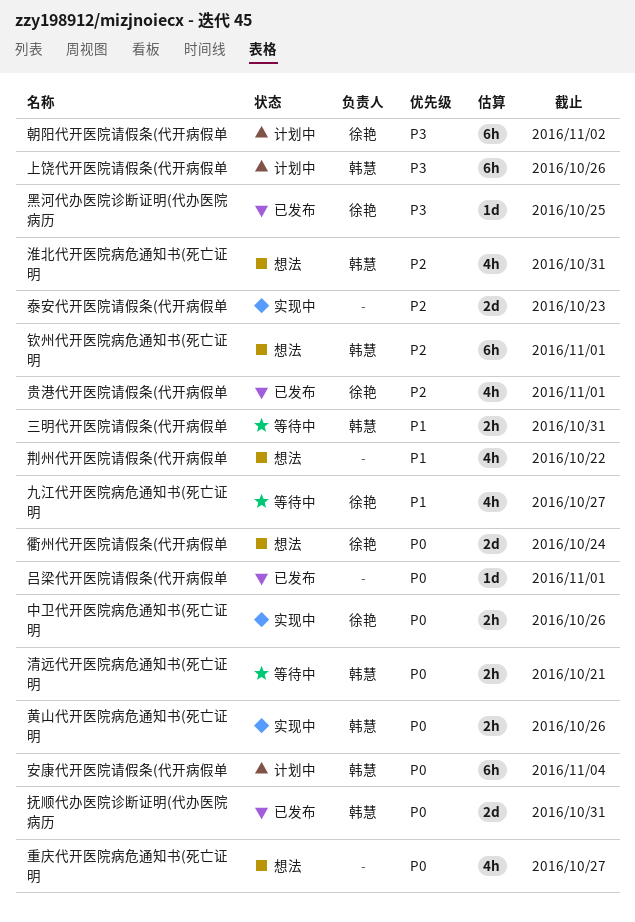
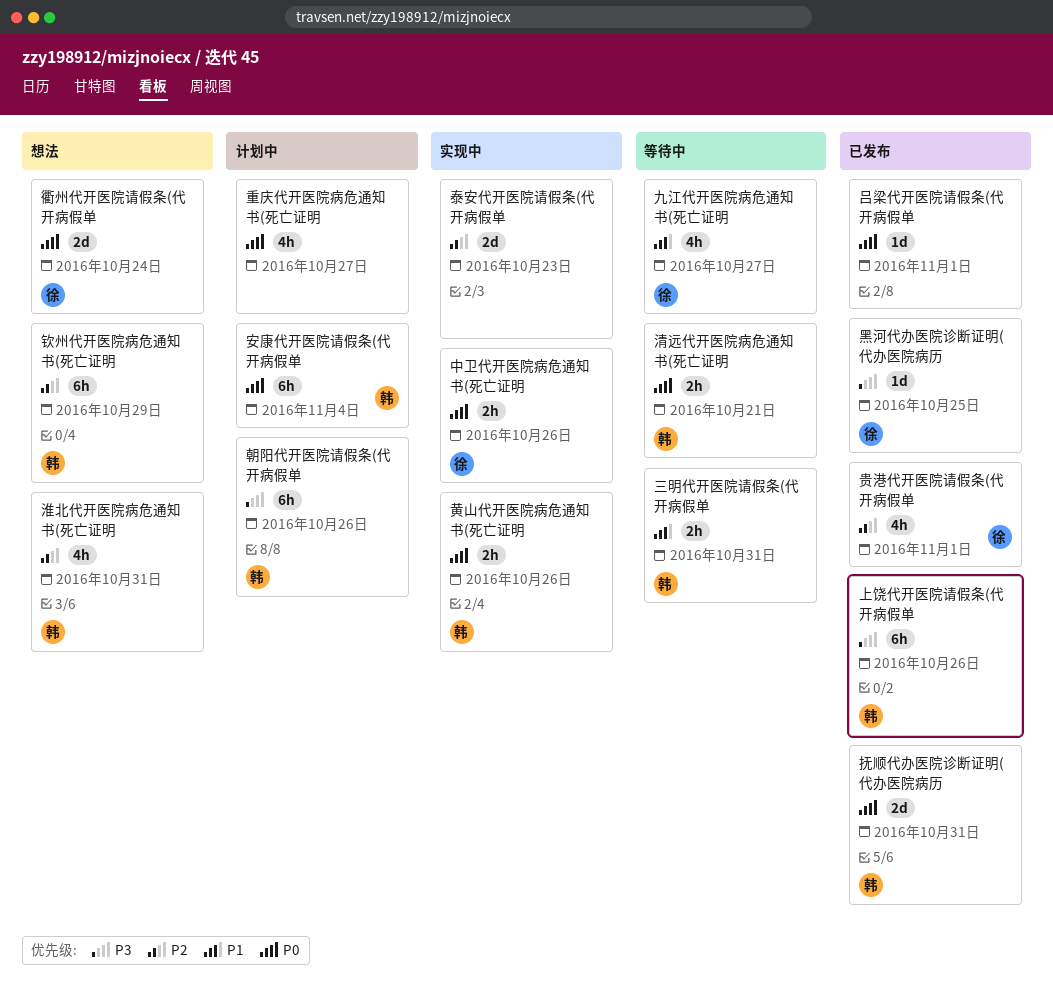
上饶代开医院请假条(代开病假单, status: 计划中 -> 已发布
朝阳代开医院请假条(代开病假单, owner: 徐艳 -> 韩慧
朝阳代开医院请假条(代开病假单, due: Nov 2 -> Oct 26
荆州代开医院请假条(代开病假单: present -> none
重庆代开医院病危通知书(死亡证明, status: 想法 -> 计划中
钦州代开医院病危通知书(死亡证明, due: Nov 1 -> Oct 29

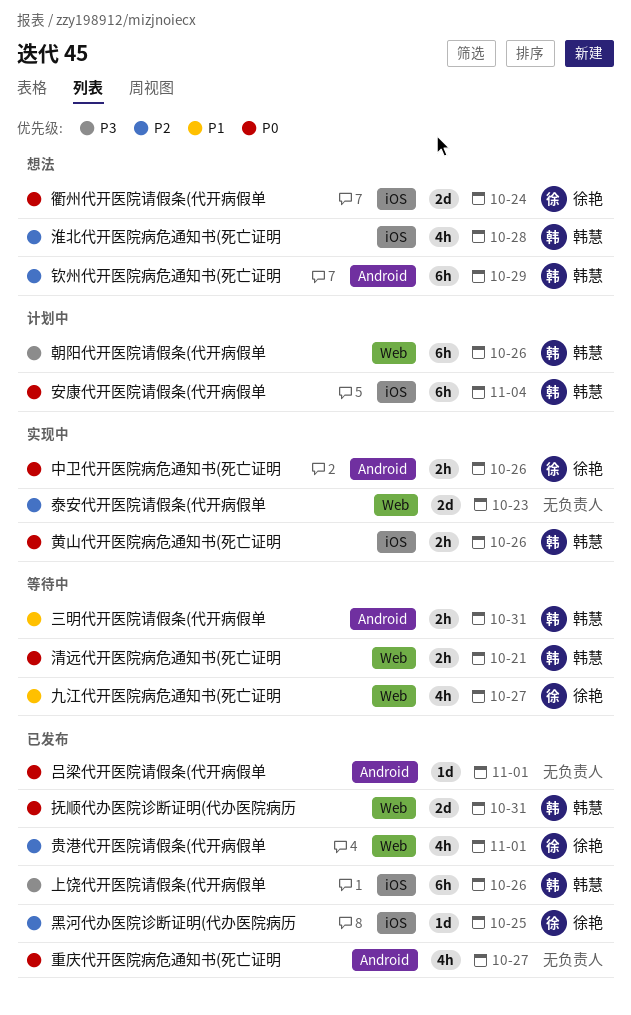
淮北代开医院病危通知书(死亡证明, due: Oct 31 -> Oct 28
重庆代开医院病危通知书(死亡证明, status: 计划中 -> 已发布
黑河代办医院诊断证明(代办医院病历, priority: P3 -> P2

